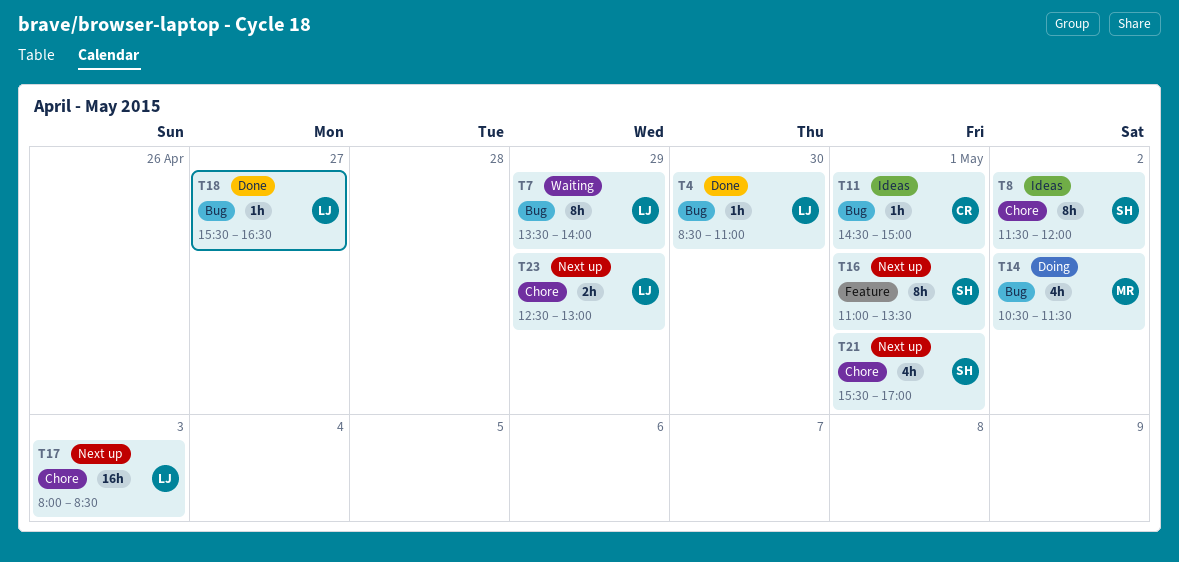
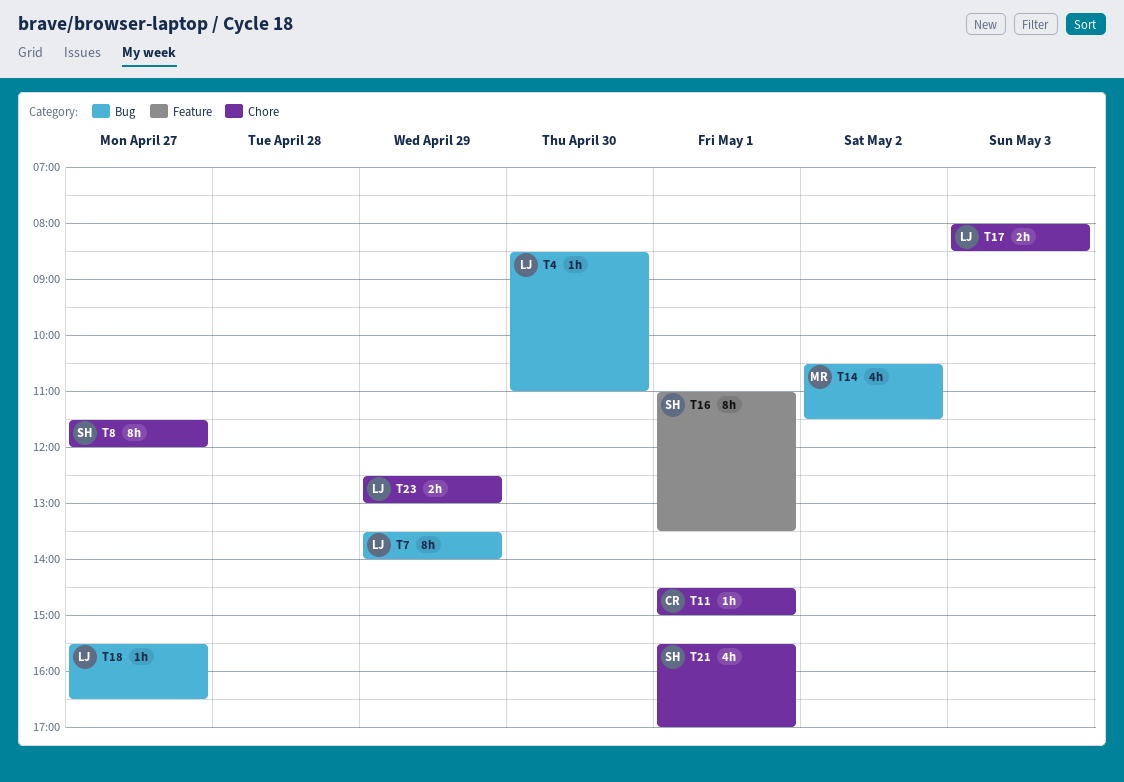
T8, day: May 2 -> Apr 27
T11, label: Bug -> Chore
T17, estimate: 16h -> 2h

